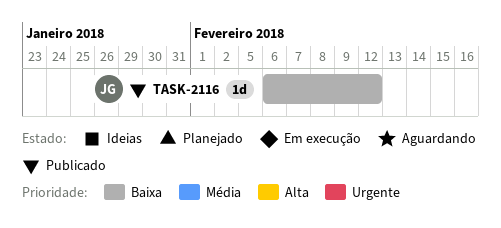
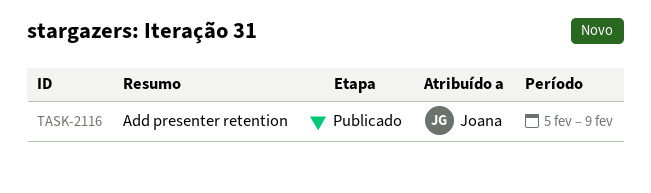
TASK-2116, start: Feb 6 -> Feb 5
TASK-2116, due: Feb 12 -> Feb 9

